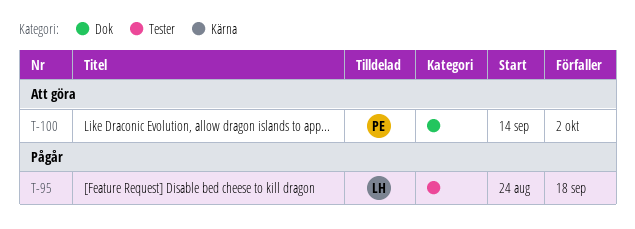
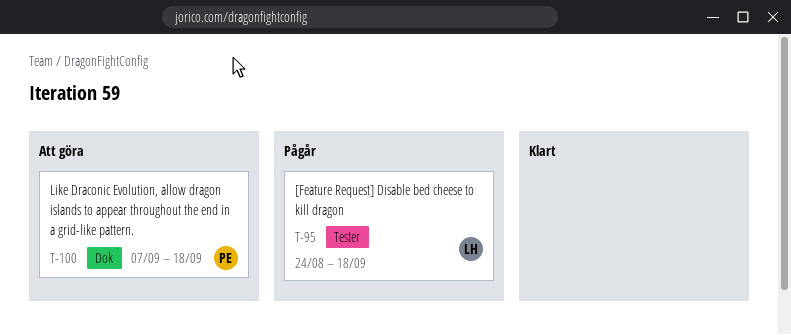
T-100, start: Sep 14 -> Sep 7
T-100, due: Oct 2 -> Sep 18

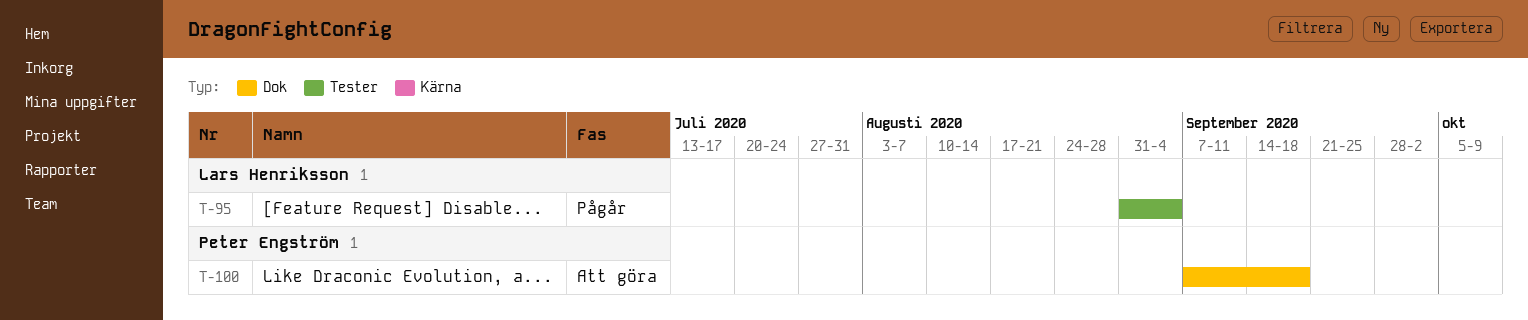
T-95, start: Aug 24 -> Aug 31
T-95, due: Sep 18 -> Sep 4

